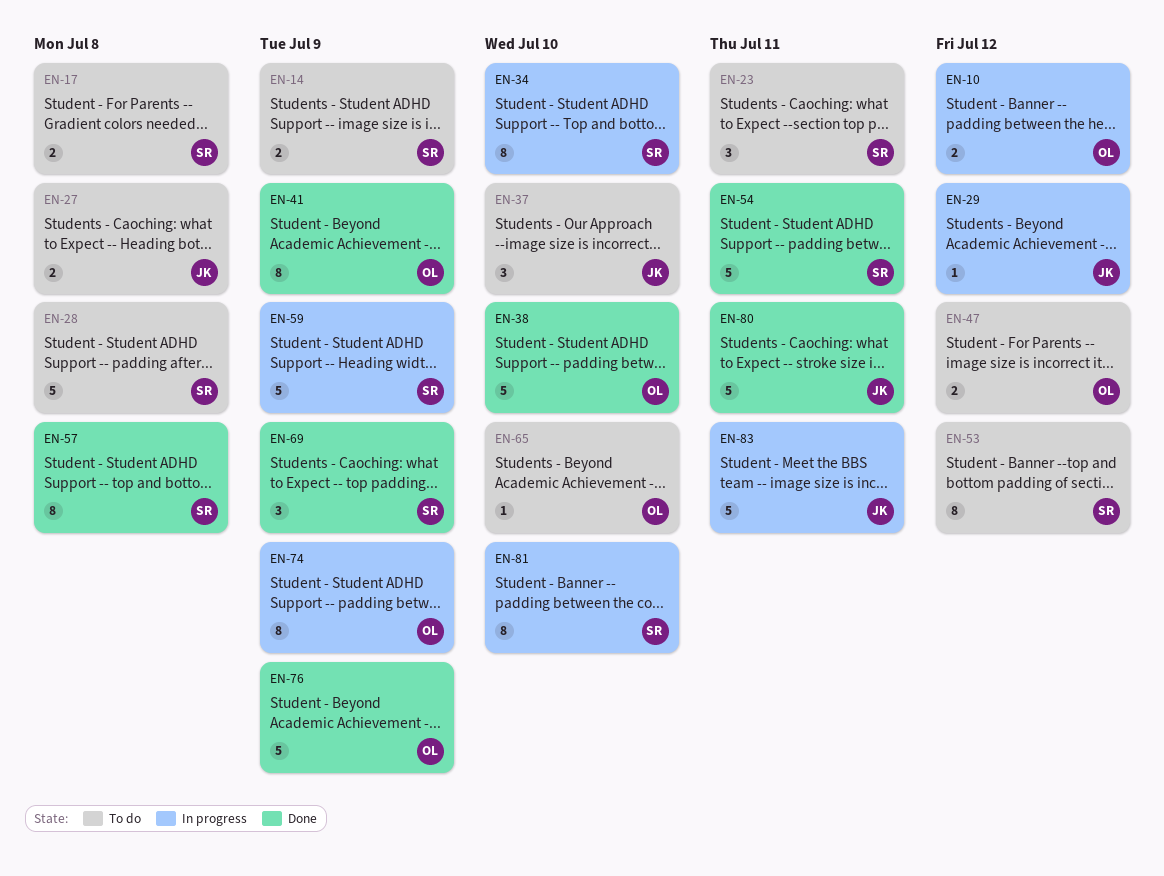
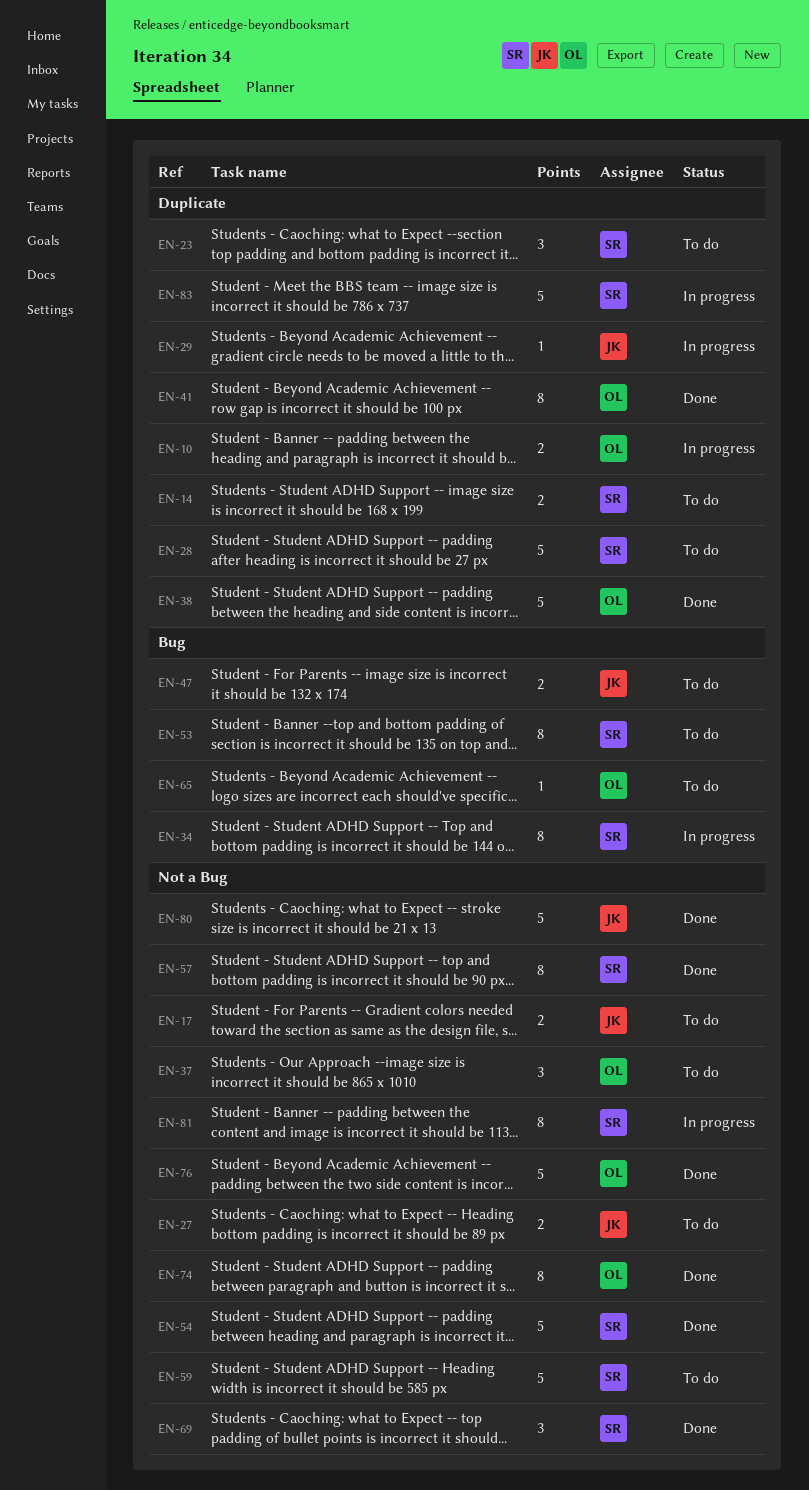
EN-17, owner: SR -> JK
EN-37, owner: JK -> OL
EN-47, owner: OL -> JK
EN-59, status: In progress -> To do
EN-74, status: In progress -> Done
EN-83, owner: JK -> SR

